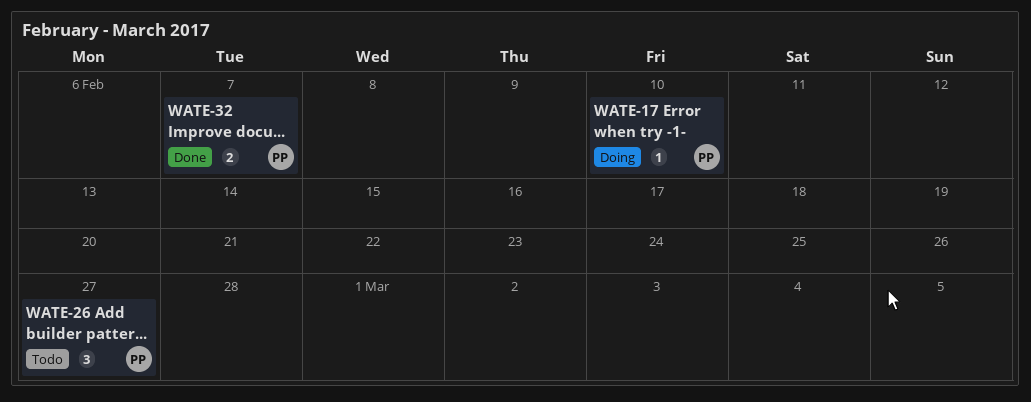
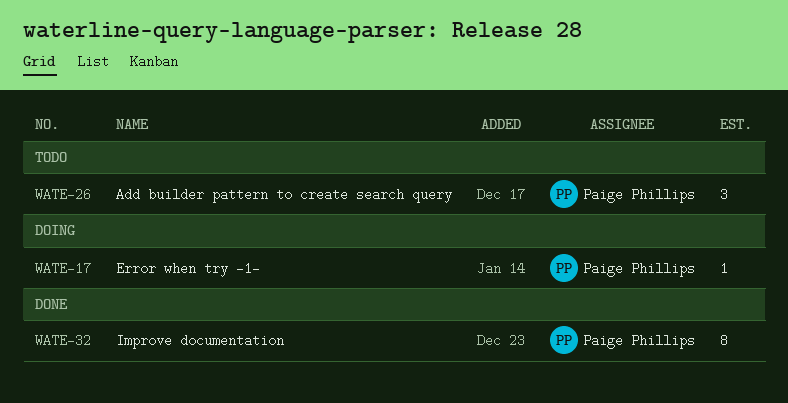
WATE-32, estimate: 2 -> 8

